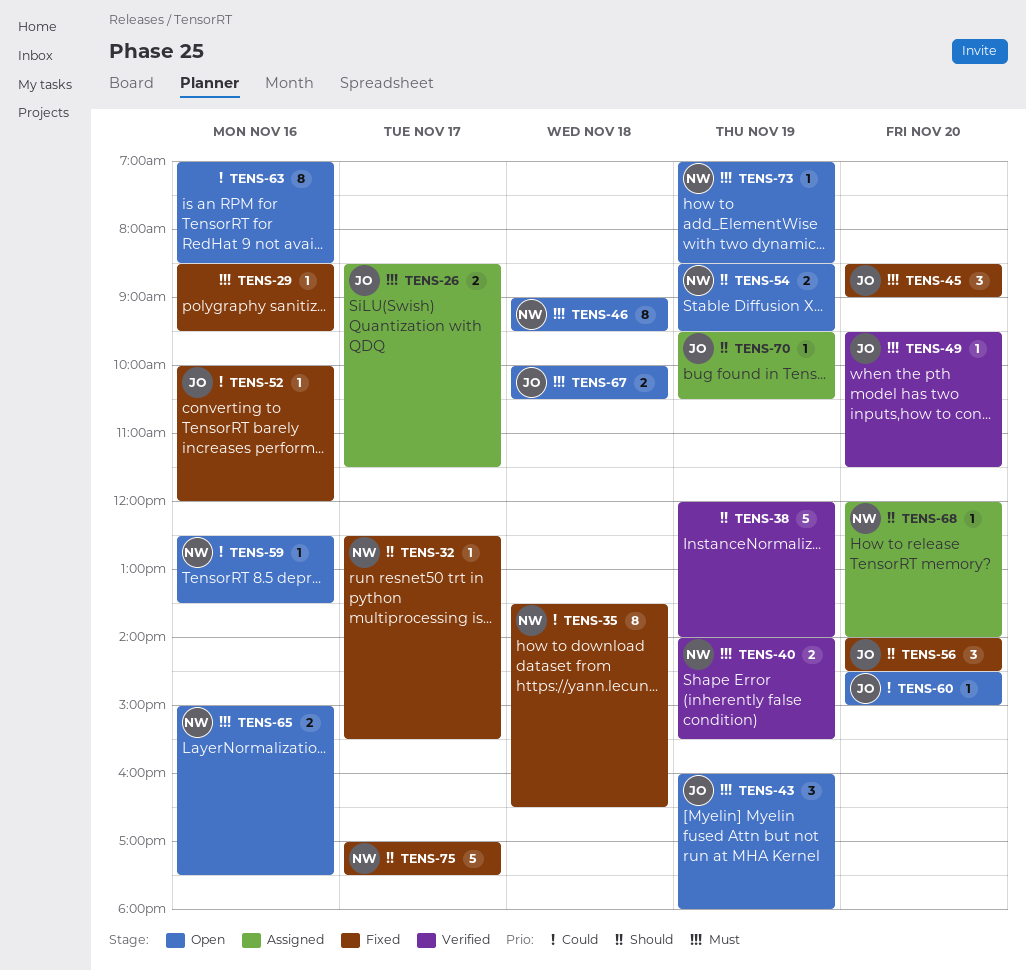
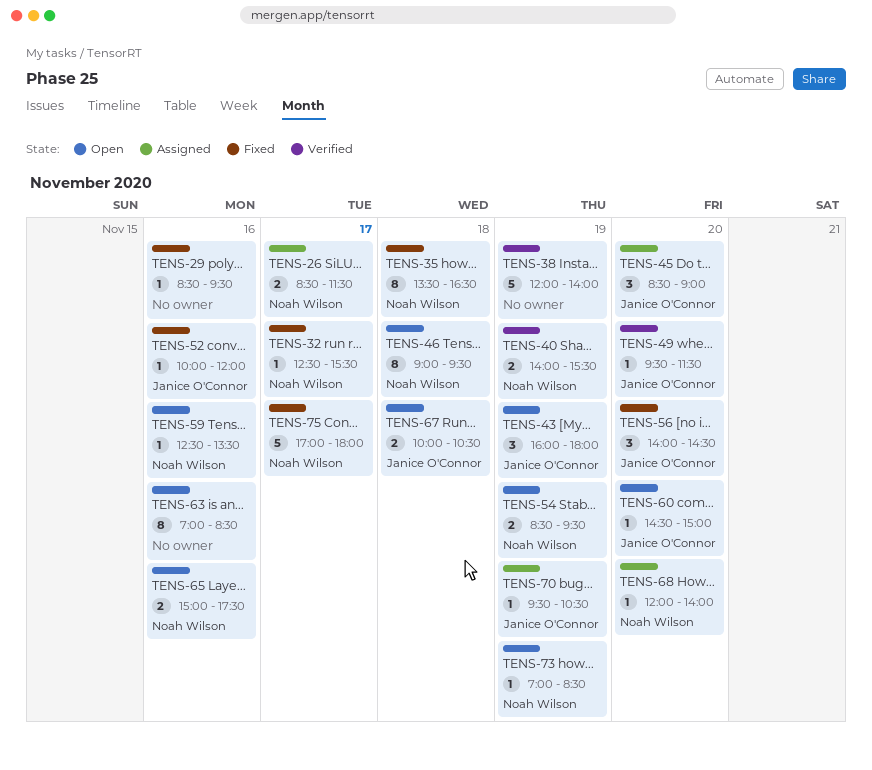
TENS-26, owner: Janice O'Connor -> Noah Wilson
TENS-45, status: Fixed -> Assigned
TENS-75, ends: 17:30 -> 18:00

